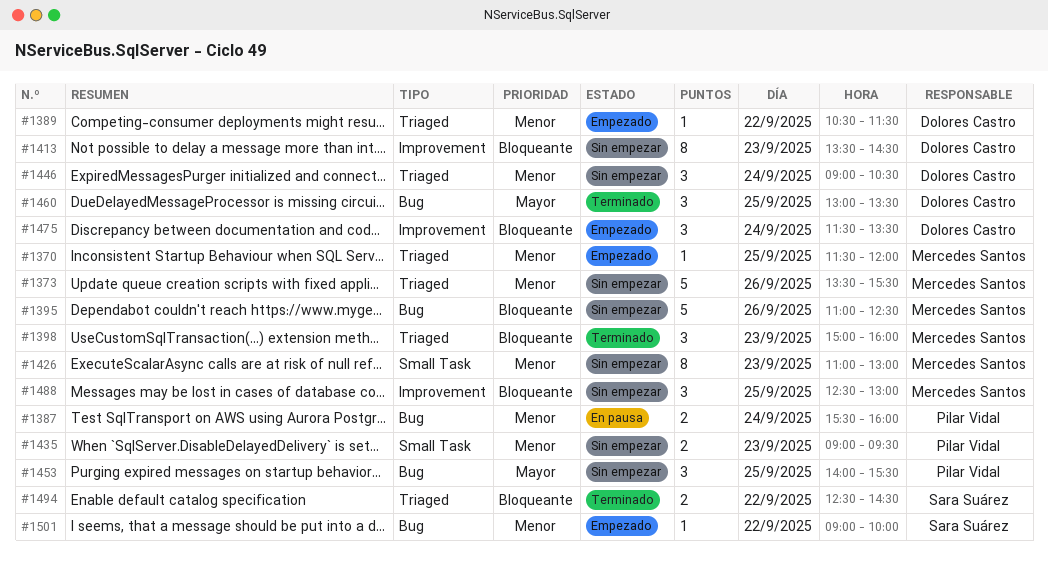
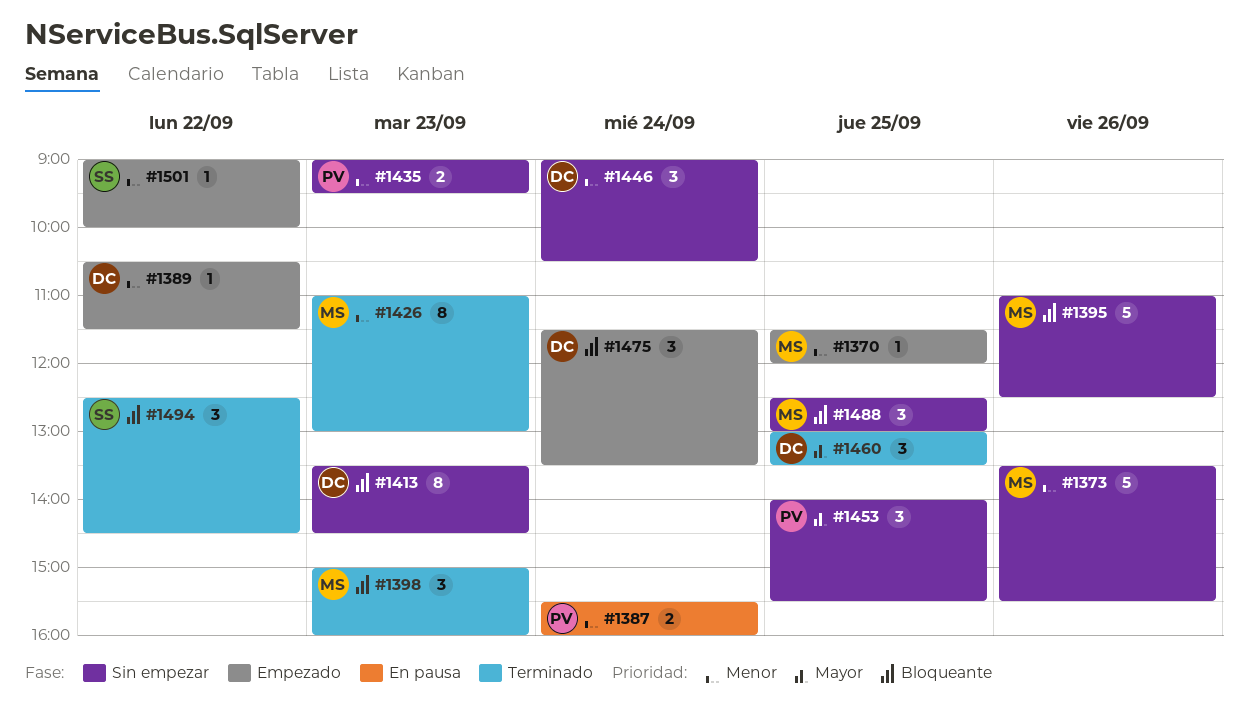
#1426, status: Sin empezar -> Terminado
#1494, estimate: 2 -> 3

